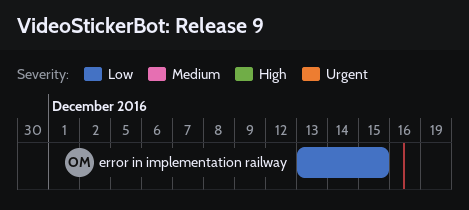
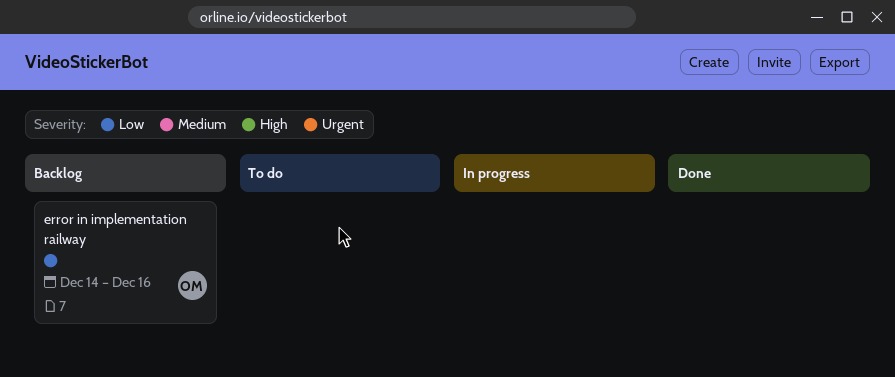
error in implementation railway, start: Dec 13 -> Dec 14
error in implementation railway, due: Dec 15 -> Dec 16

